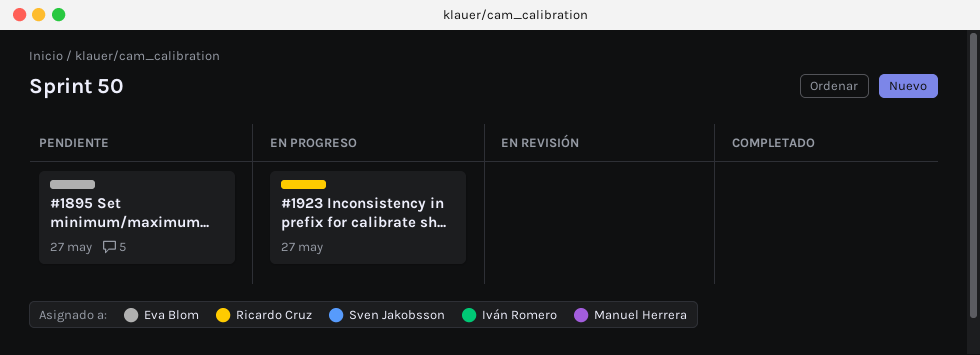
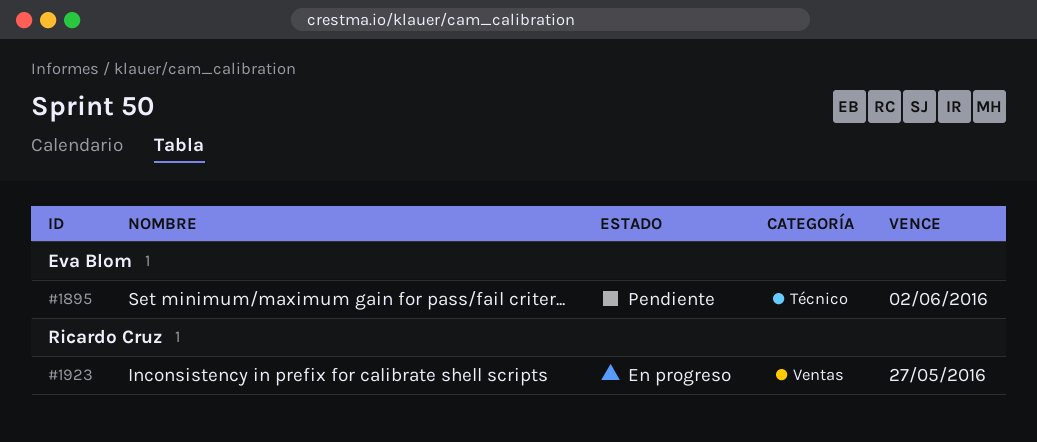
#1895, due: May 27 -> Jun 2

